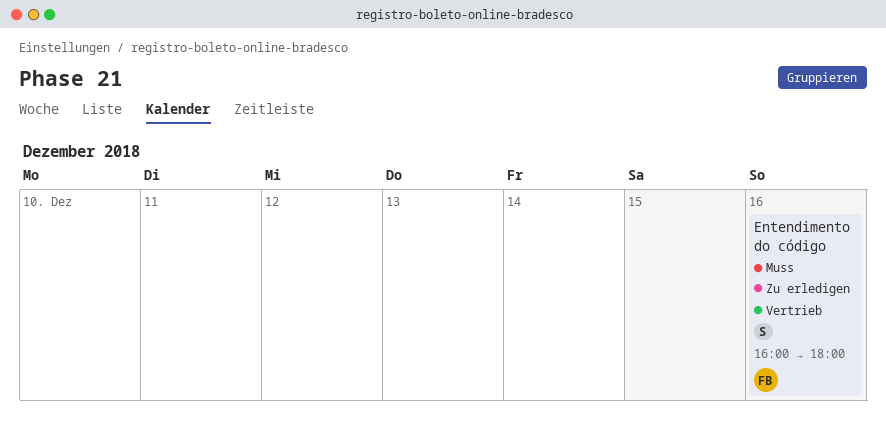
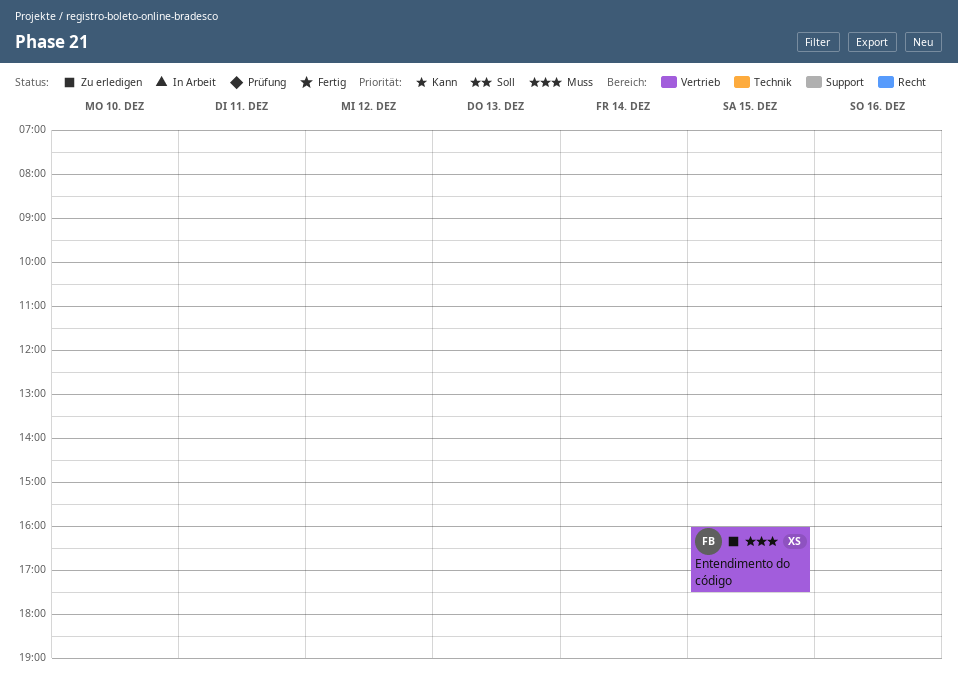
Entendimento do código, estimate: S -> XS
Entendimento do código, day: Dec 16 -> Dec 15
Entendimento do código, ends: 18:00 -> 17:30

